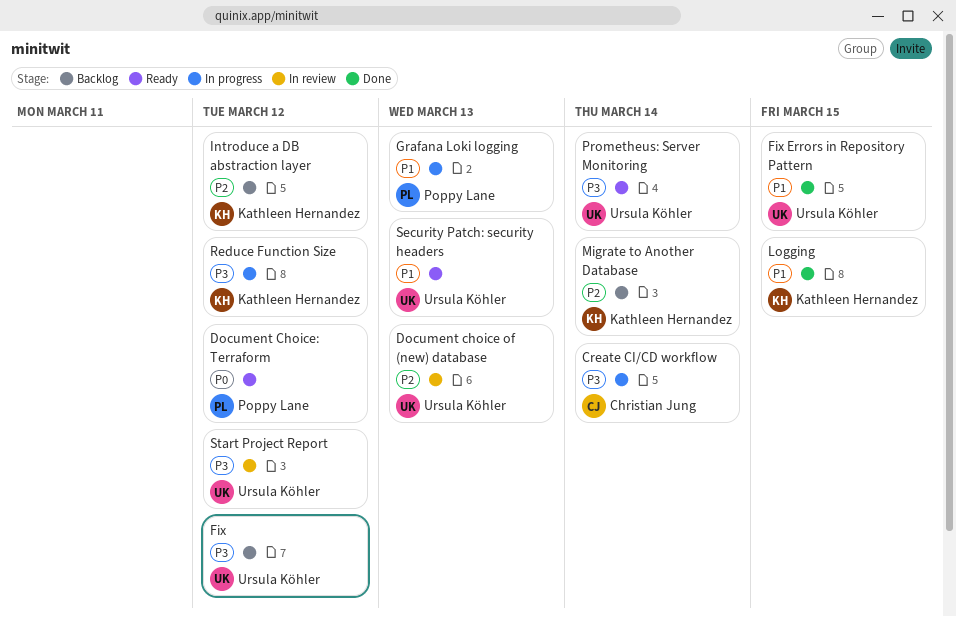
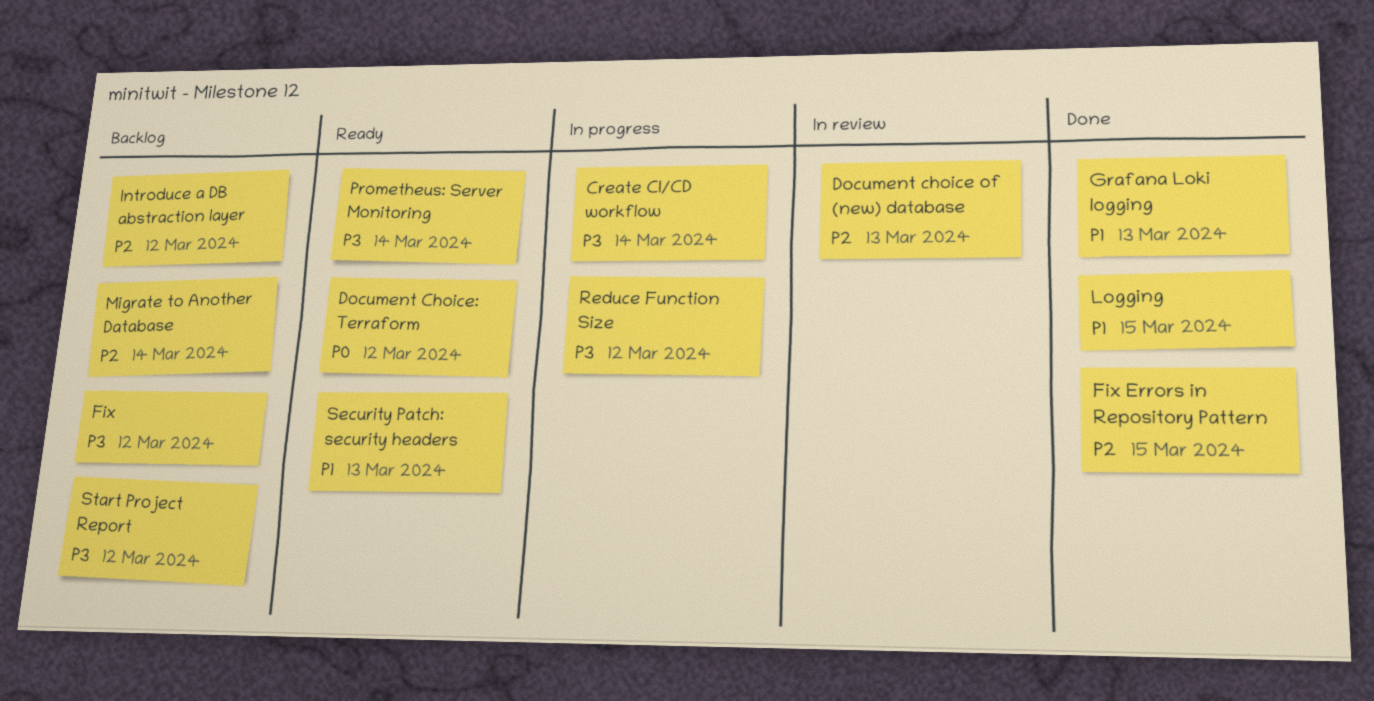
Fix Errors in Repository Pattern, priority: P1 -> P2
Grafana Loki logging, status: In progress -> Done
Start Project Report, status: In review -> Backlog

